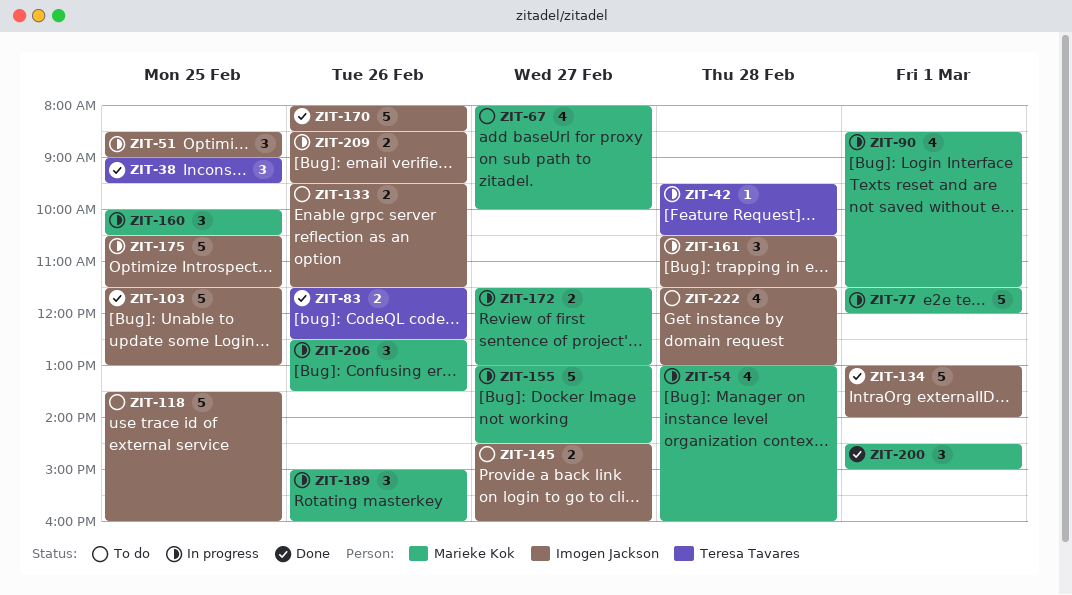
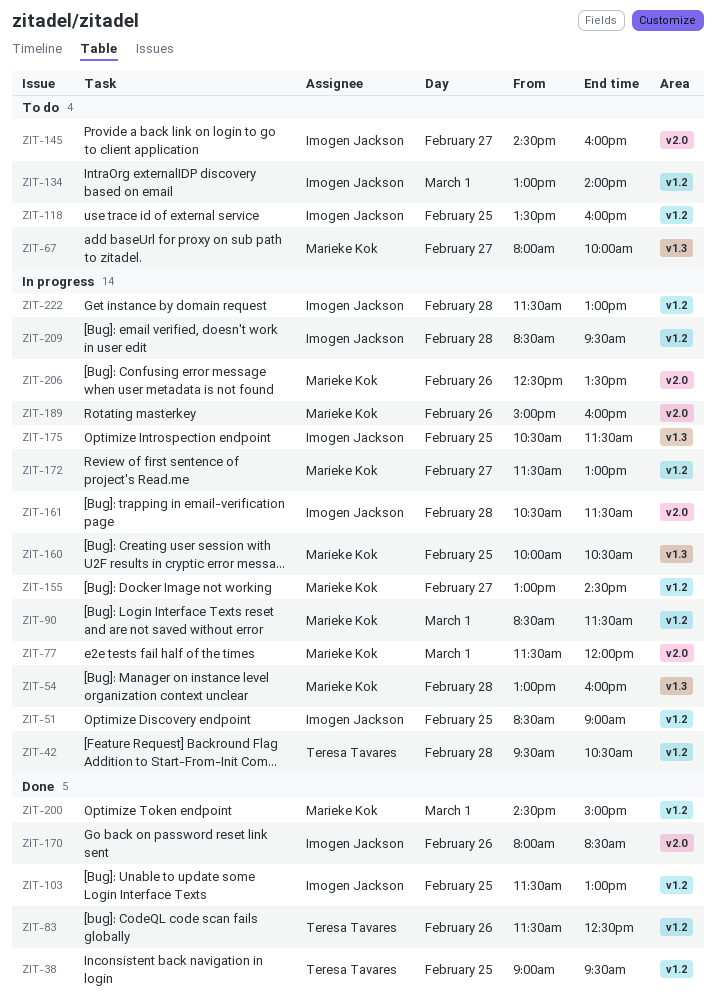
ZIT-133: present -> none
ZIT-134, status: Done -> To do
ZIT-209, day: Feb 26 -> Feb 28
ZIT-222, status: To do -> In progress

